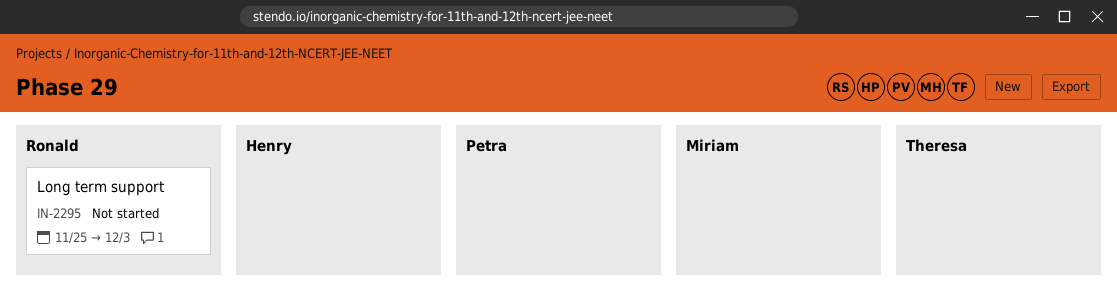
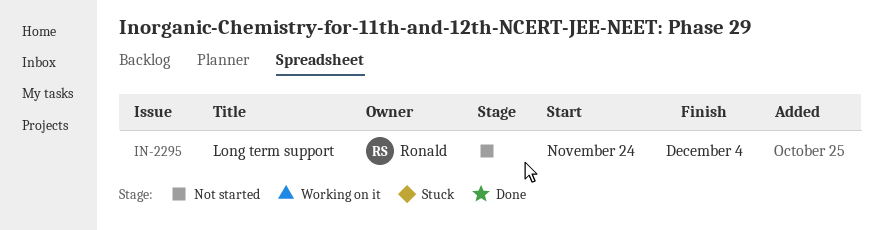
IN-2295, start: Nov 25 -> Nov 24
IN-2295, due: Dec 3 -> Dec 4

